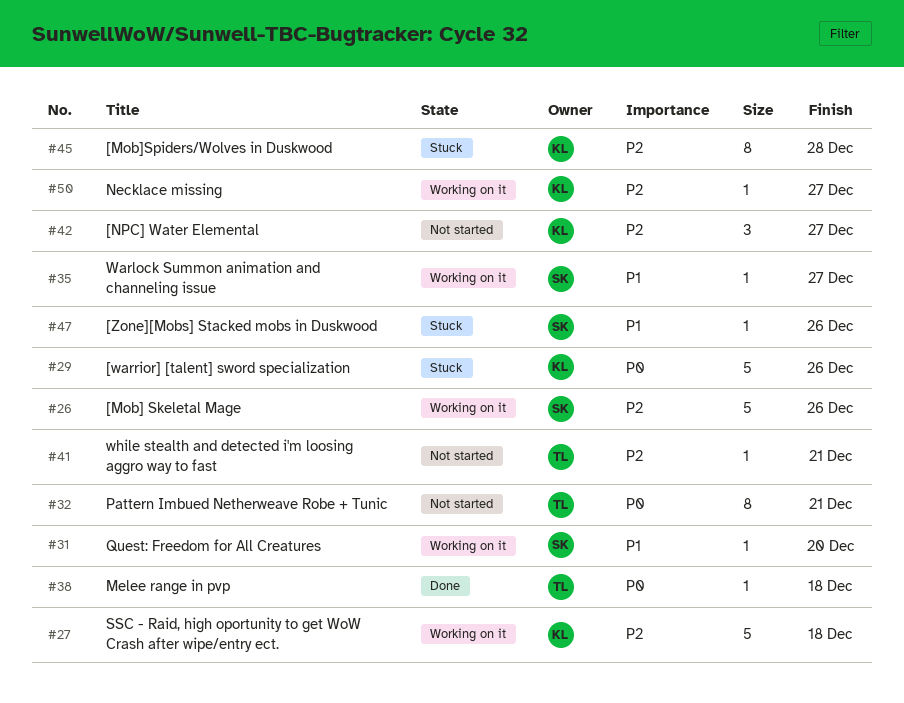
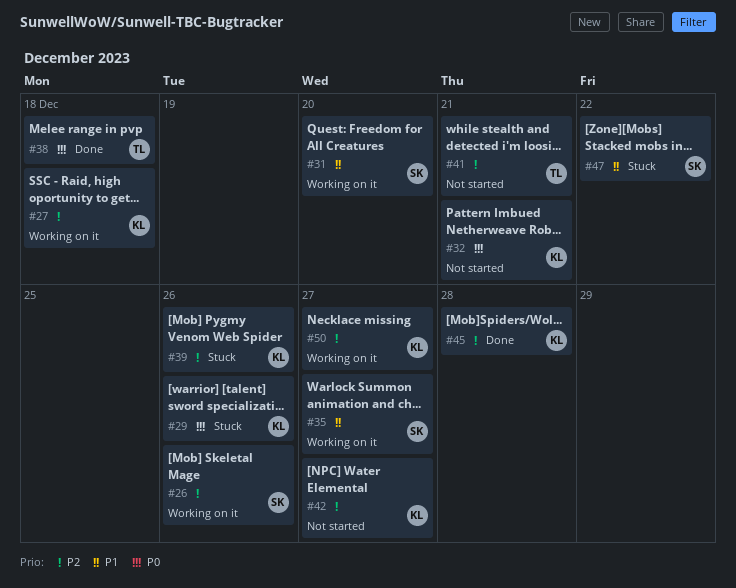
#32, owner: TL -> KL
#39: none -> present
#45, status: Stuck -> Done
#47, due: Dec 26 -> Dec 22

